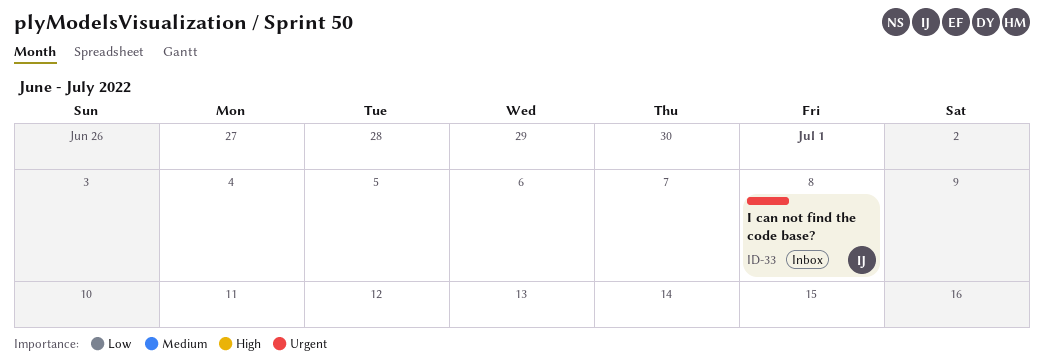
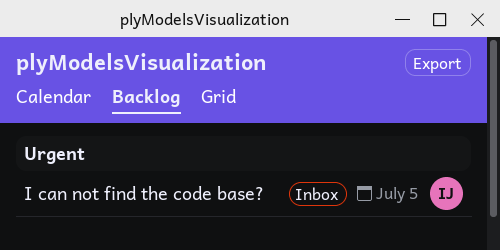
I can not find the code base?, due: Jul 8 -> Jul 5

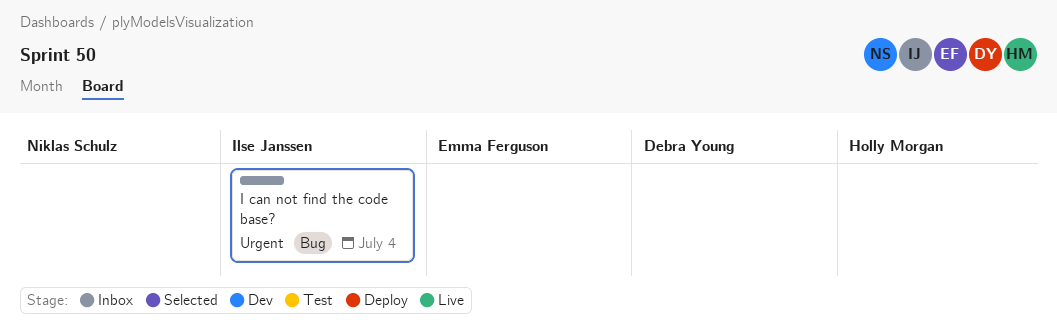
I can not find the code base?, due: Jul 5 -> Jul 4

